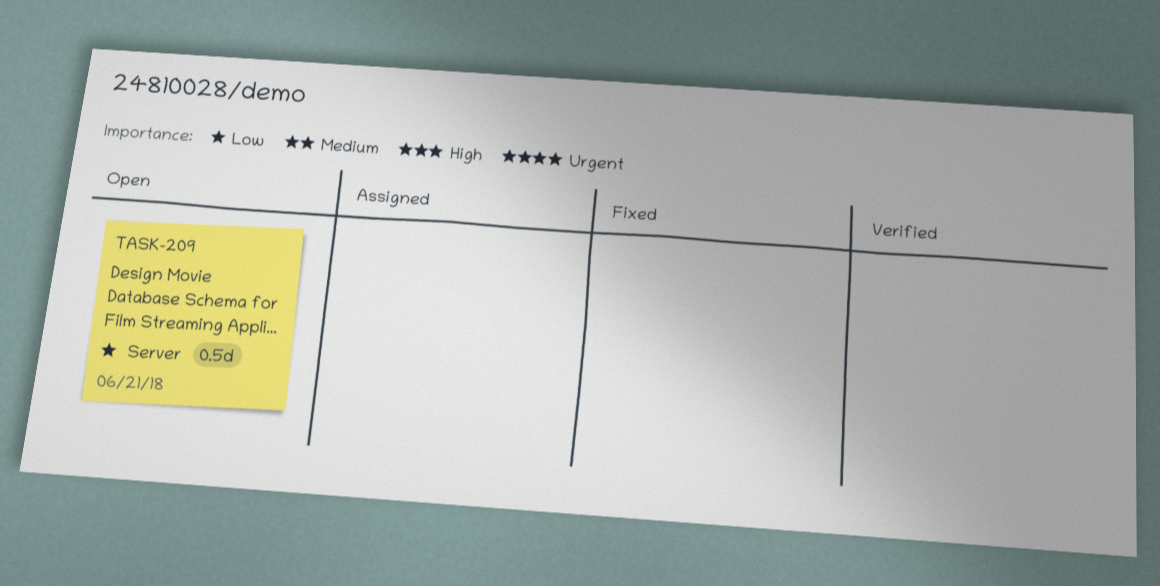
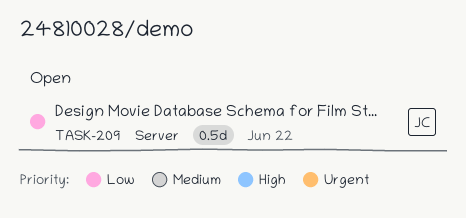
TASK-209, due: Jun 21 -> Jun 22

